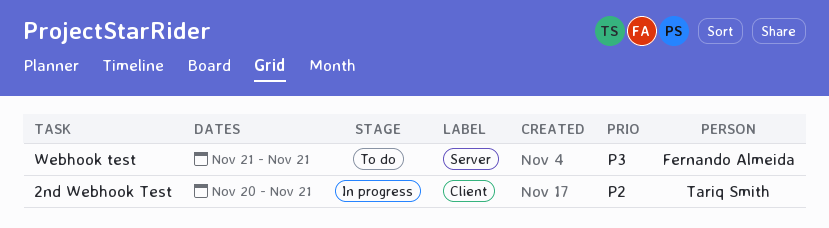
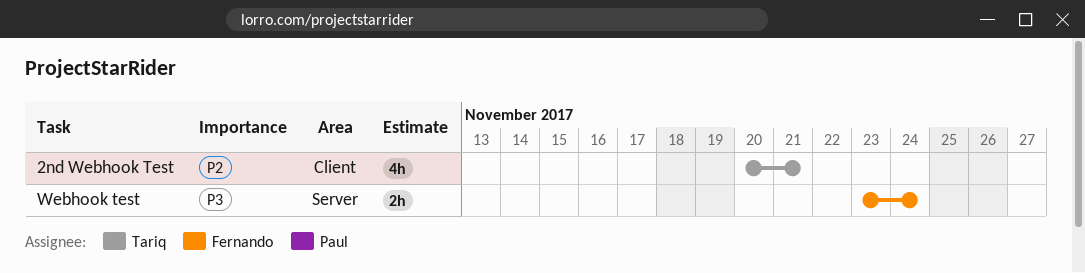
Webhook test, start: Nov 21 -> Nov 23
Webhook test, due: Nov 21 -> Nov 24

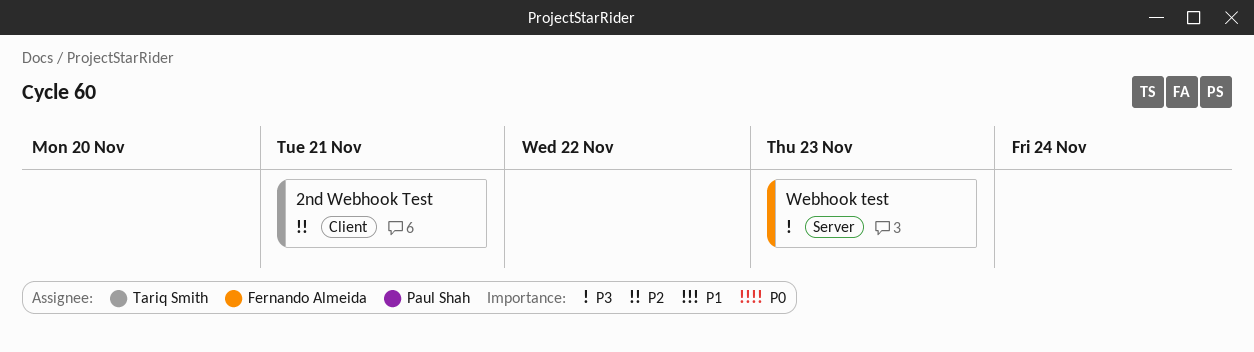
Webhook test, due: Nov 24 -> Nov 23

